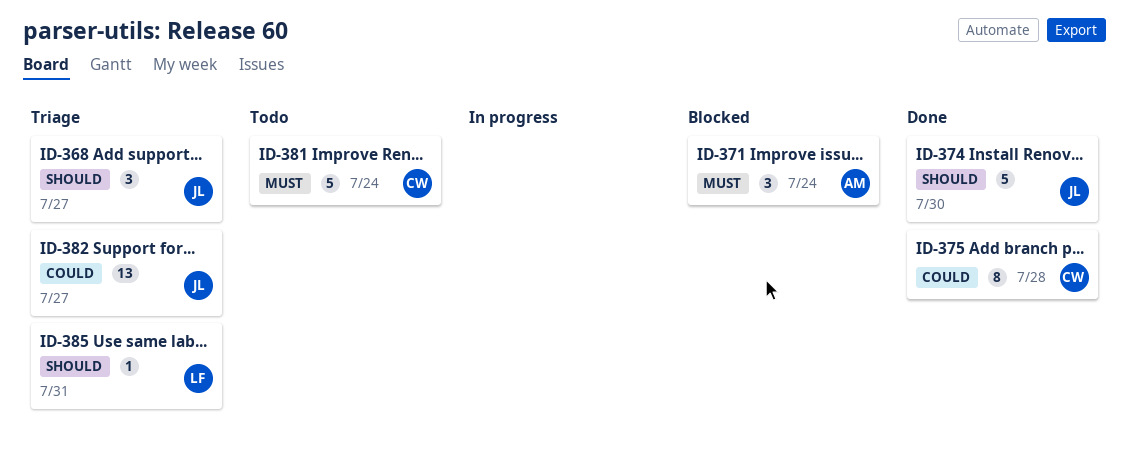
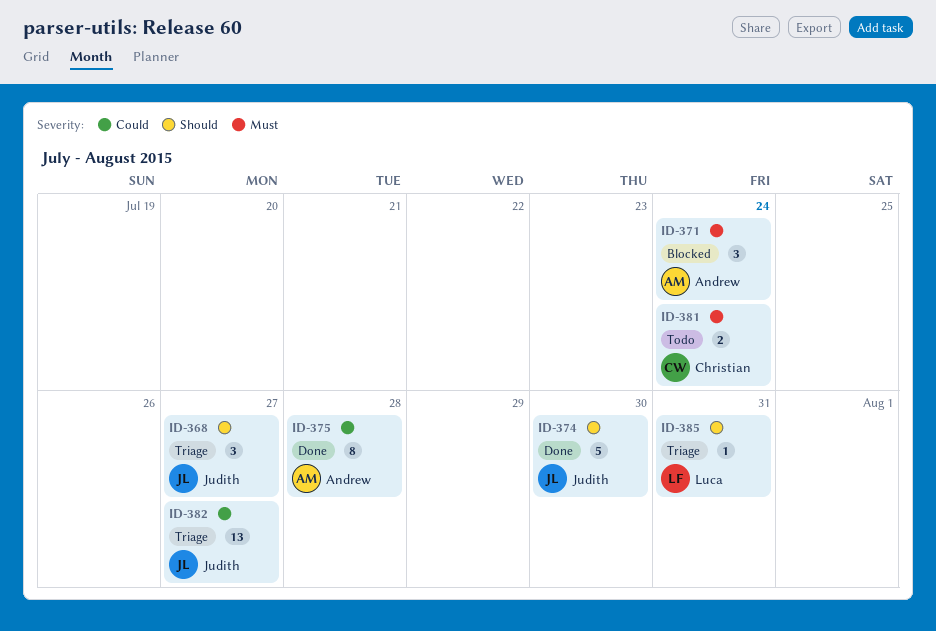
ID-375, owner: Christian -> Andrew
ID-381, estimate: 5 -> 2

